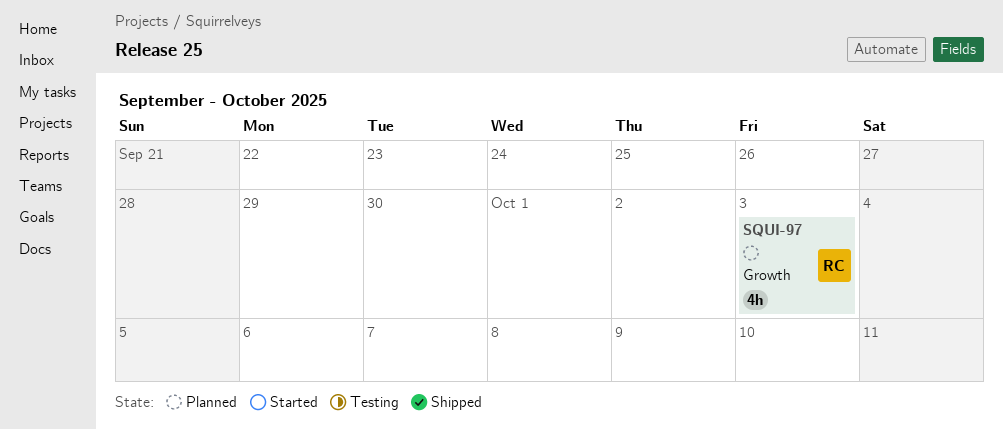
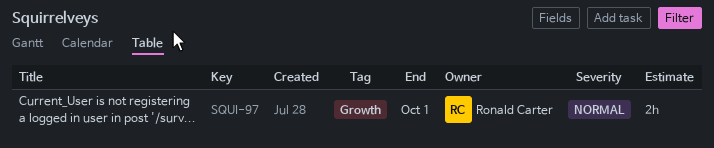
SQUI-97, estimate: 4h -> 2h
SQUI-97, due: Oct 3 -> Oct 1

